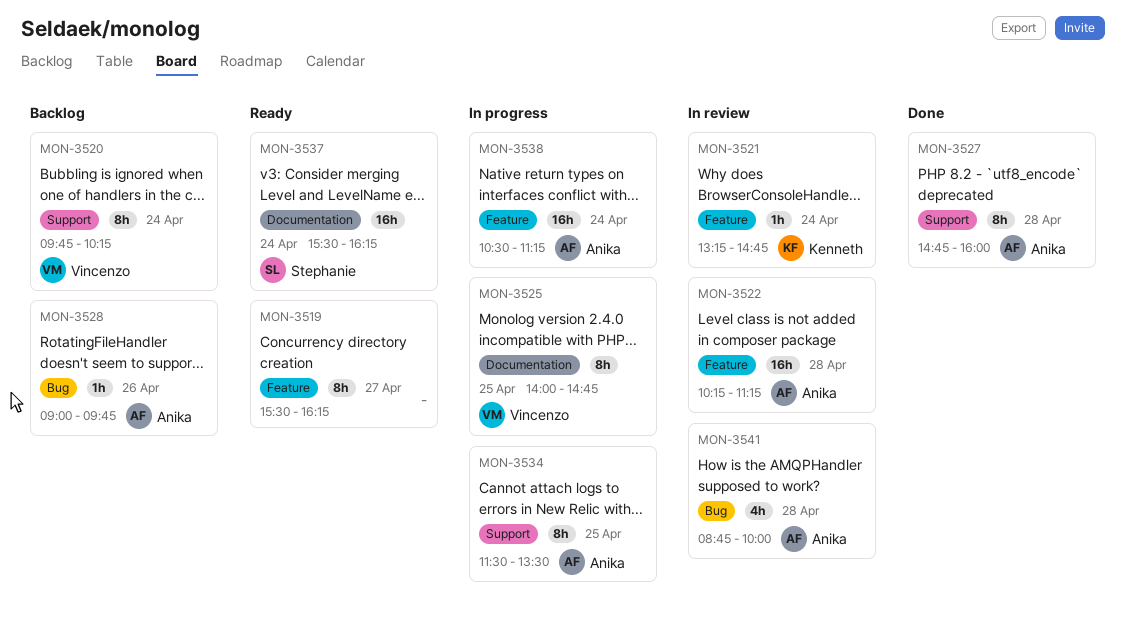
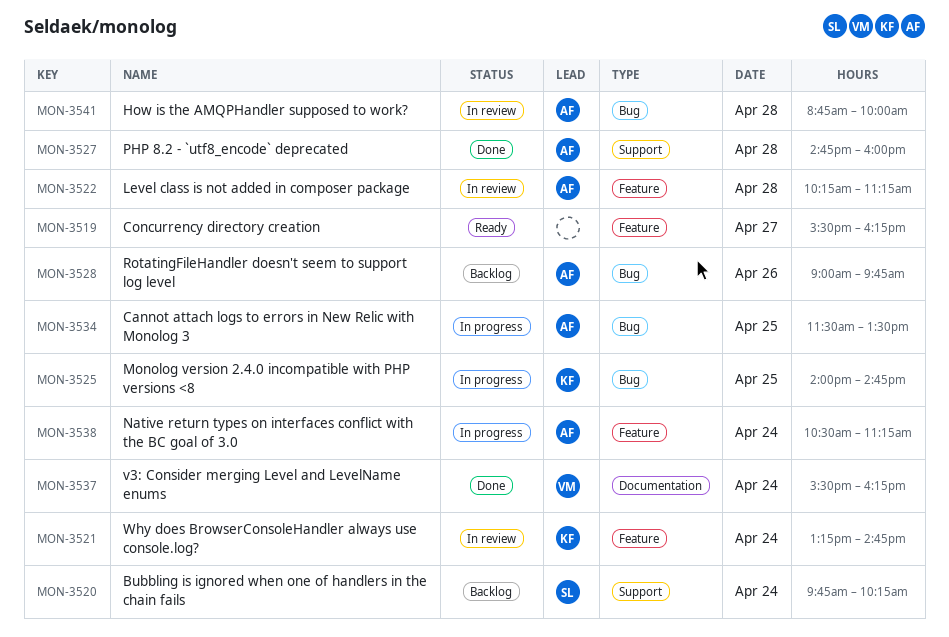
MON-3520, owner: Vincenzo -> Stephanie
MON-3525, owner: Vincenzo -> Kenneth
MON-3525, label: Documentation -> Bug
MON-3534, label: Support -> Bug
MON-3537, status: Ready -> Done
MON-3537, owner: Stephanie -> Vincenzo

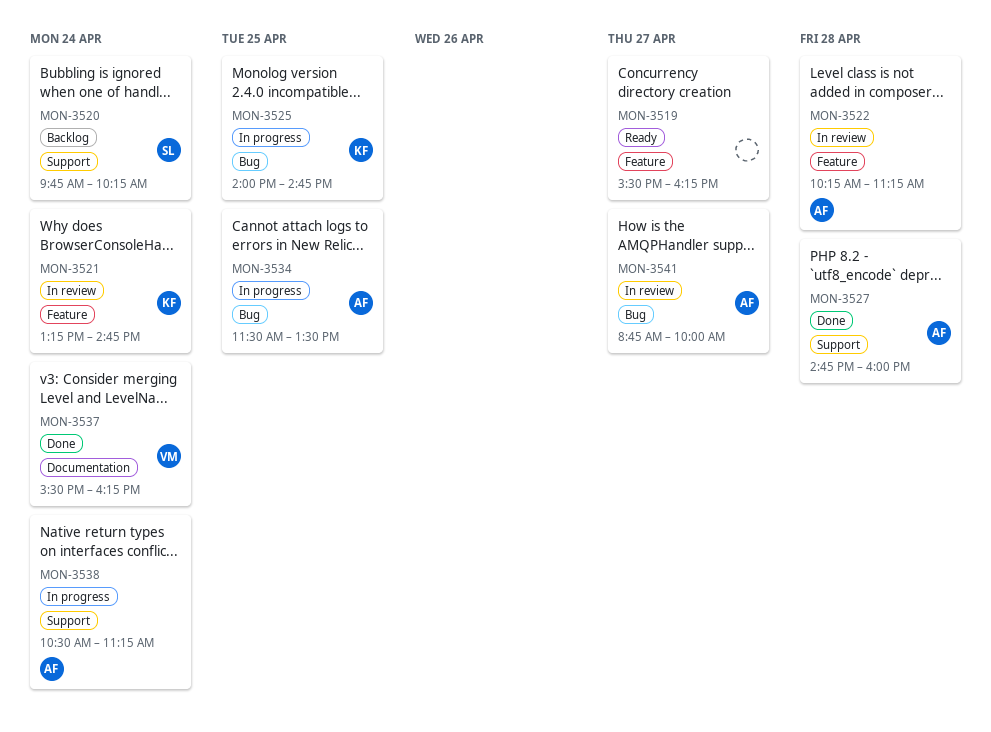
MON-3528: present -> none
MON-3538, label: Feature -> Support
MON-3541, day: Apr 28 -> Apr 27

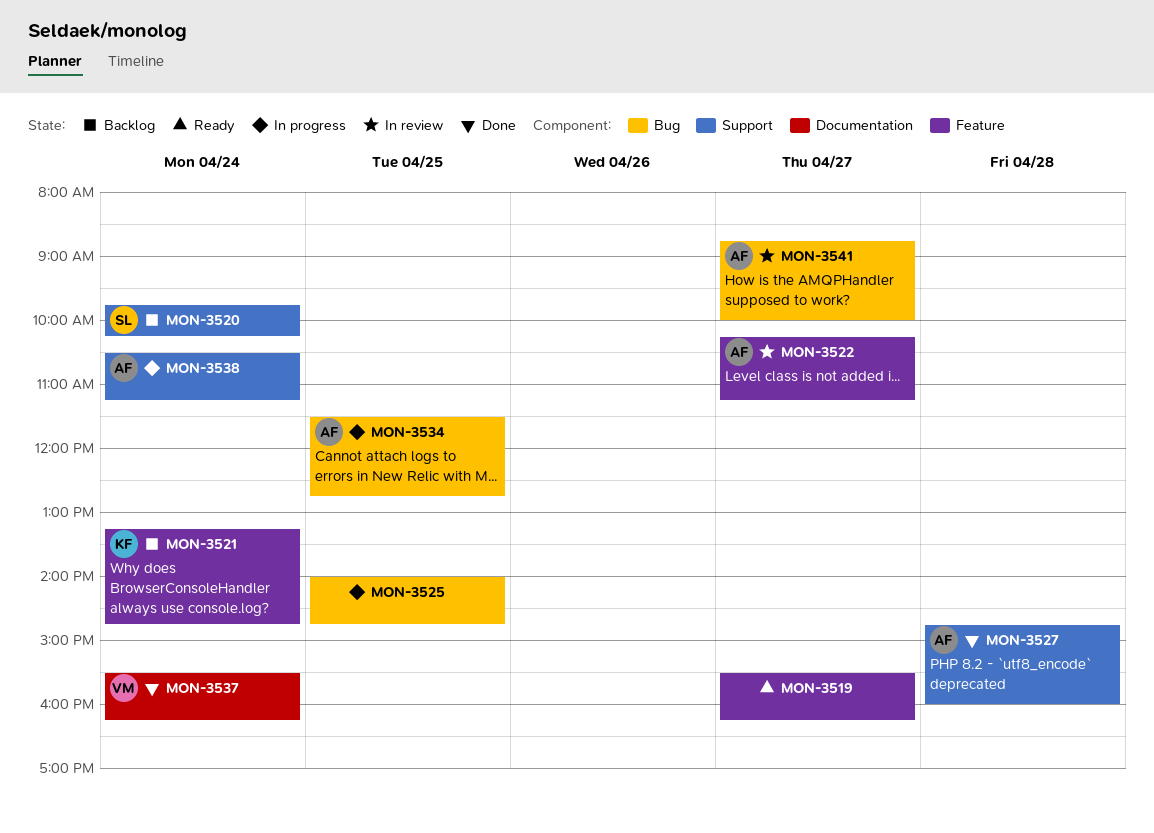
MON-3521, status: In review -> Backlog
MON-3522, day: Apr 28 -> Apr 27
MON-3525, owner: KF -> none
MON-3534, ends: 13:30 -> 12:45

